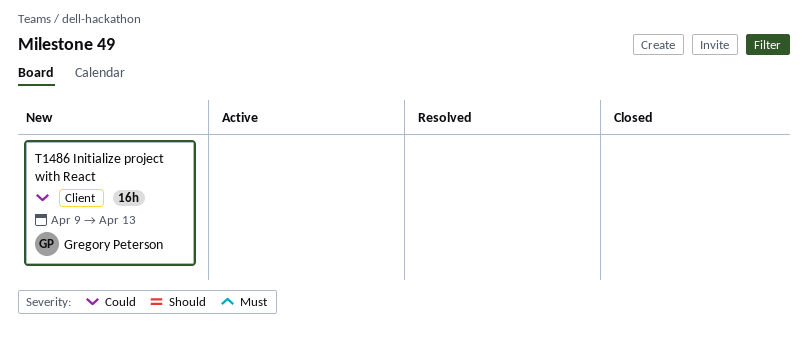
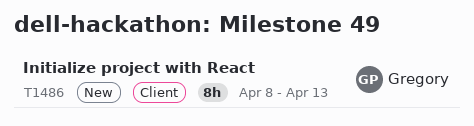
T1486, estimate: 16h -> 8h
T1486, start: Apr 9 -> Apr 8

